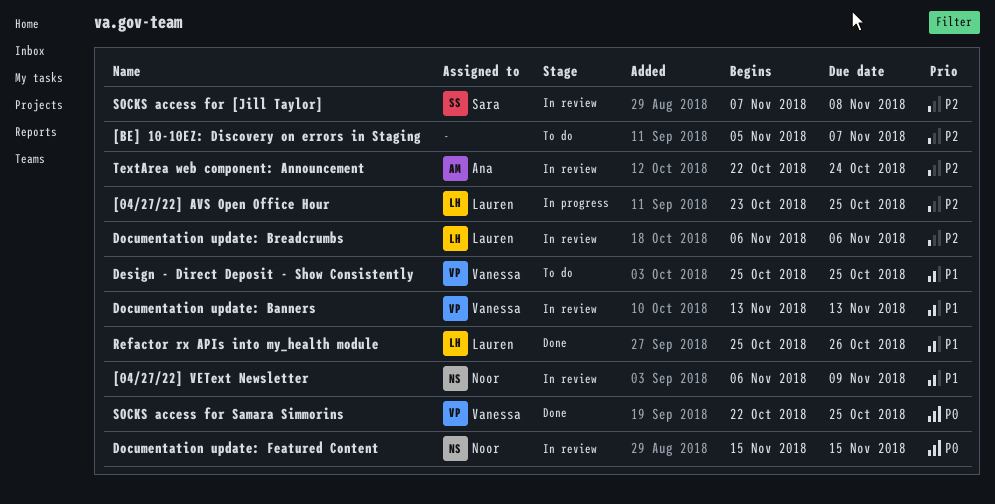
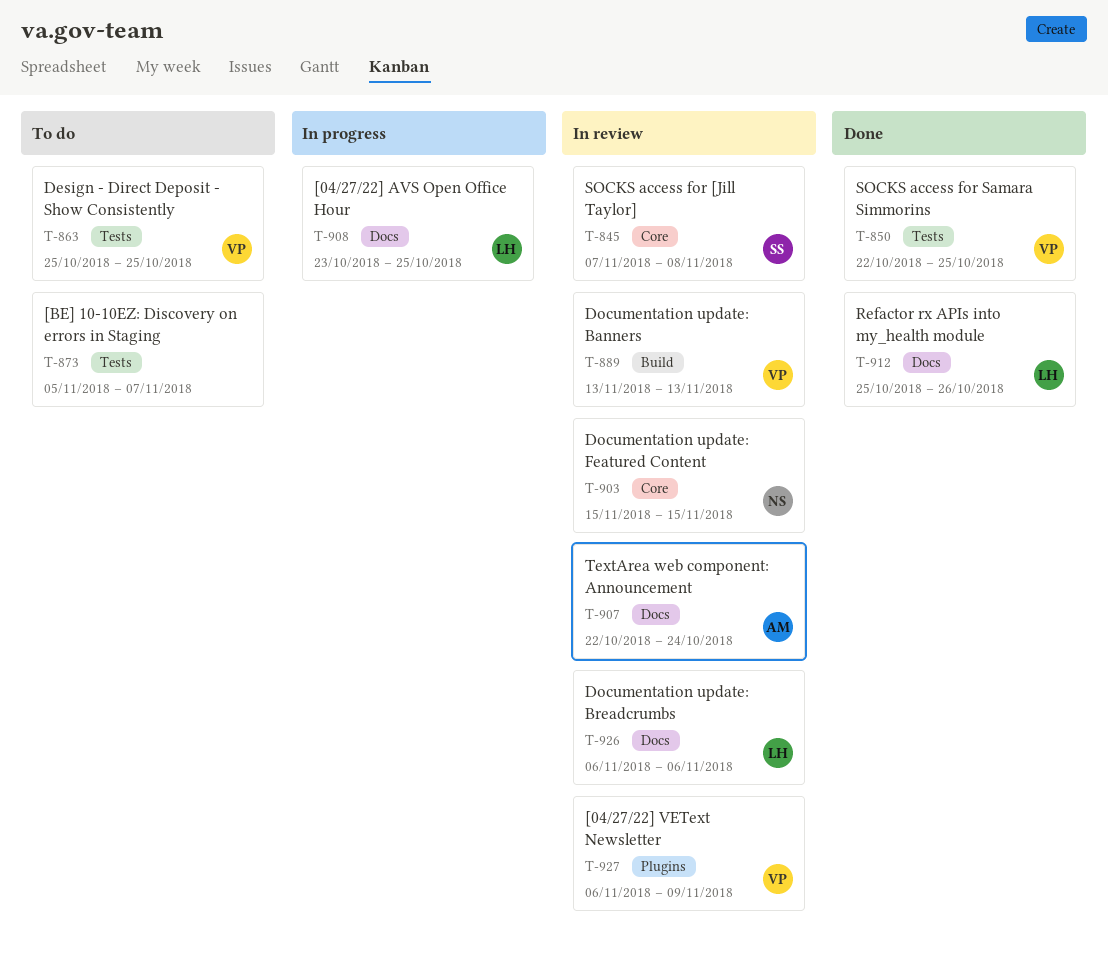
[04/27/22] VEText Newsletter, owner: Noor -> Vanessa

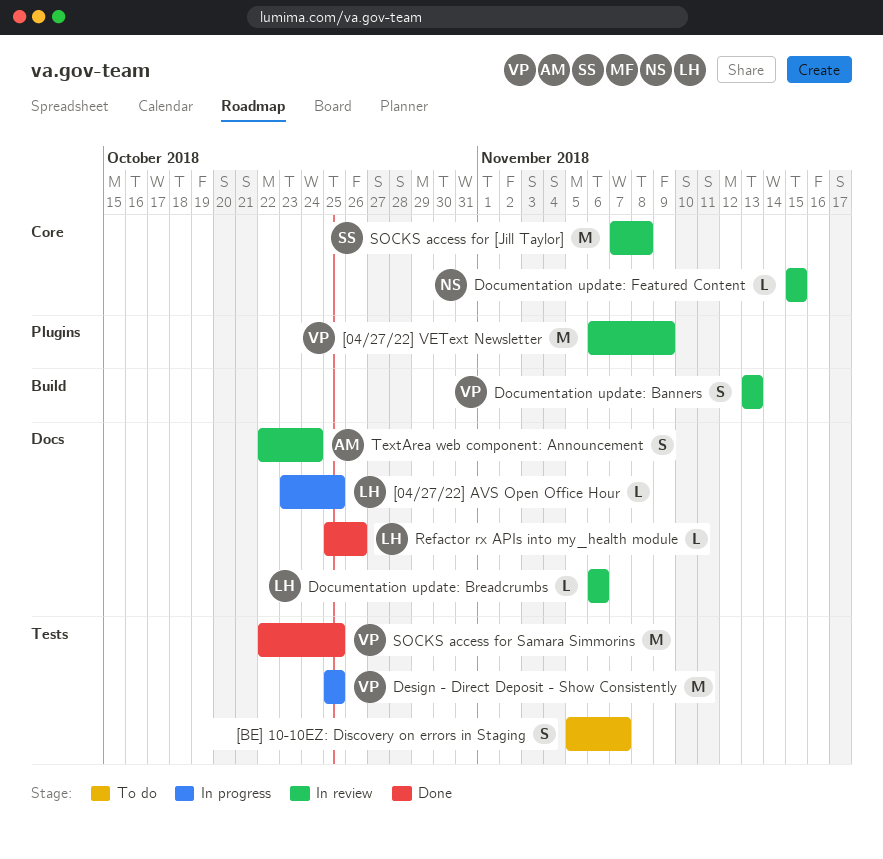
Design - Direct Deposit - Show Consistently, status: To do -> In progress

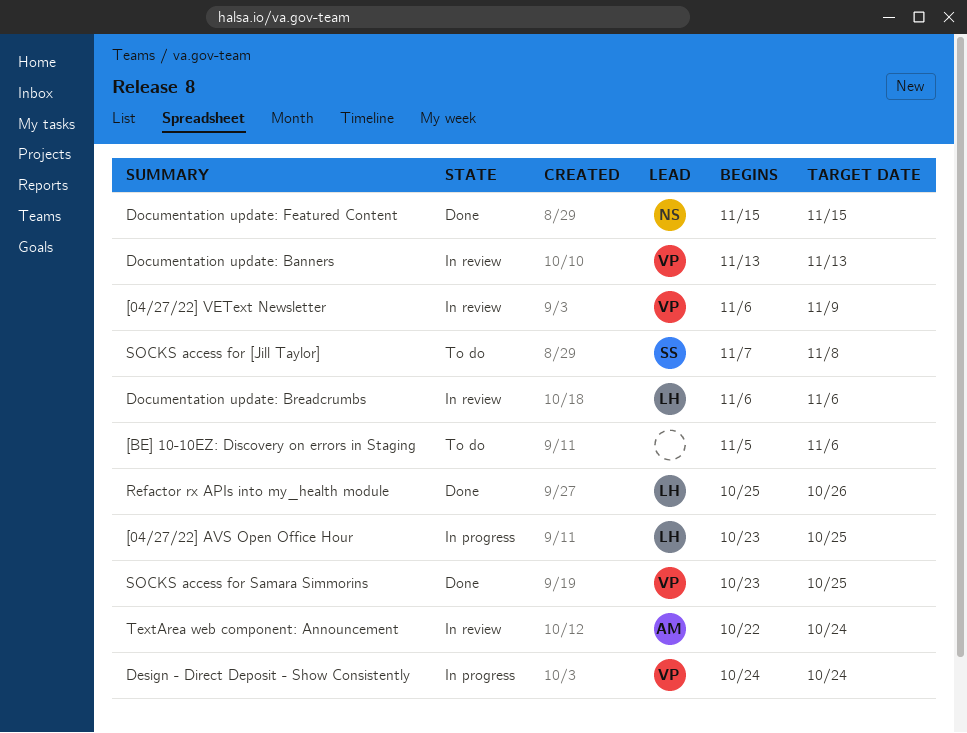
[BE] 10-10EZ: Discovery on errors in Staging, due: Nov 7 -> Nov 6
Design - Direct Deposit - Show Consistently, start: Oct 25 -> Oct 24
Design - Direct Deposit - Show Consistently, due: Oct 25 -> Oct 24
Documentation update: Featured Content, status: In review -> Done
SOCKS access for [Jill Taylor], status: In review -> To do
SOCKS access for Samara Simmorins, start: Oct 22 -> Oct 23

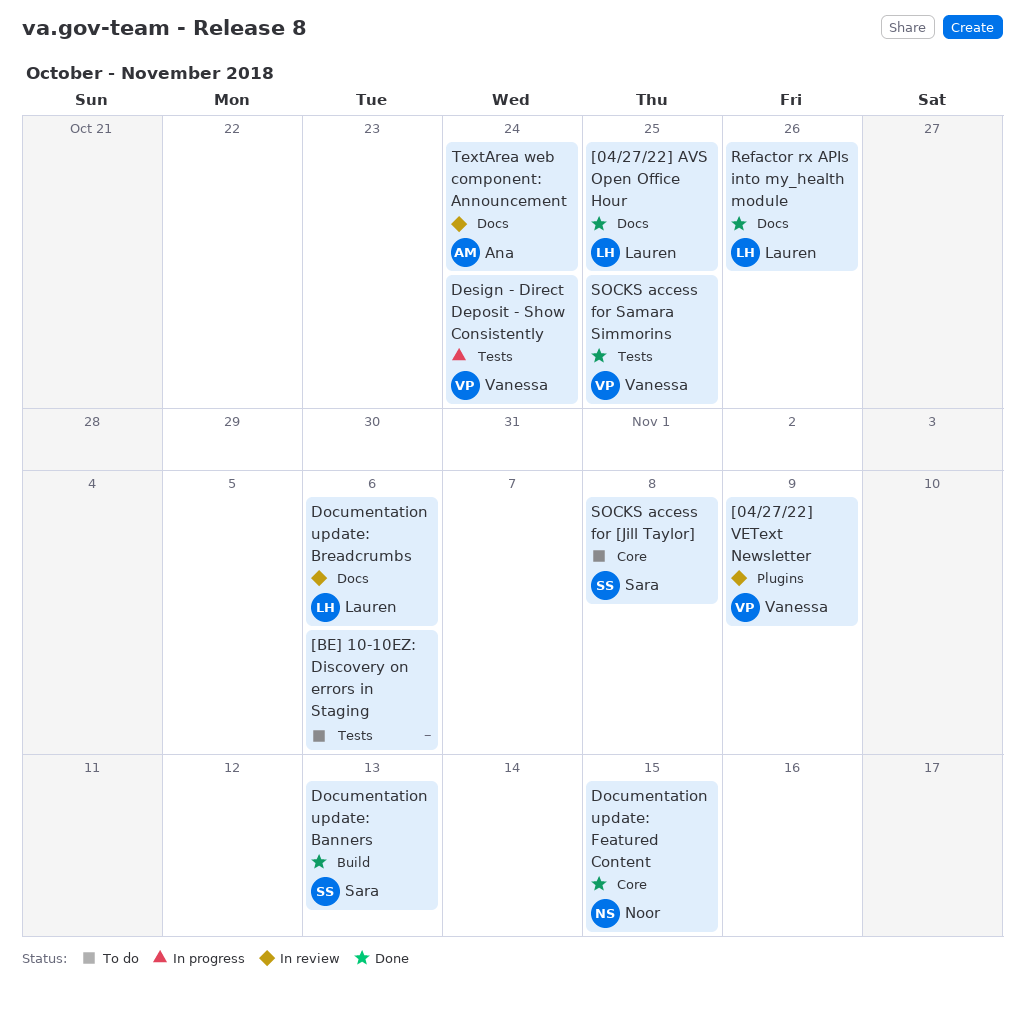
[04/27/22] AVS Open Office Hour, status: In progress -> Done
Documentation update: Banners, status: In review -> Done
Documentation update: Banners, owner: Vanessa -> Sara

